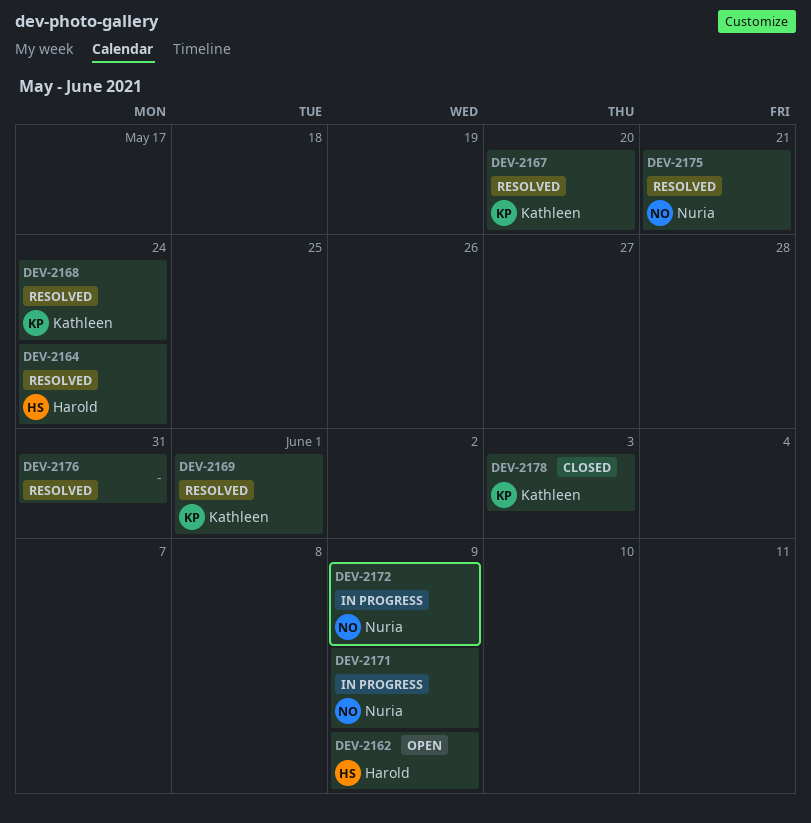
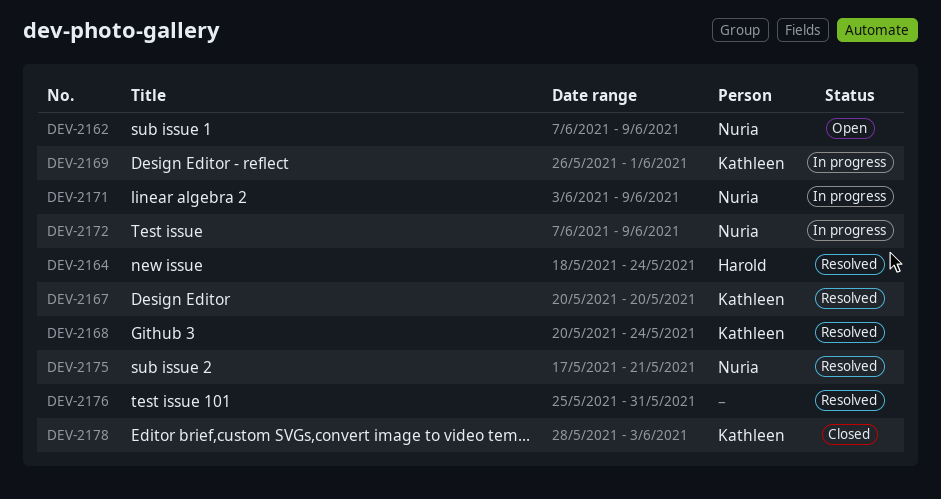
DEV-2162, owner: Harold -> Nuria
DEV-2169, status: Resolved -> In progress

